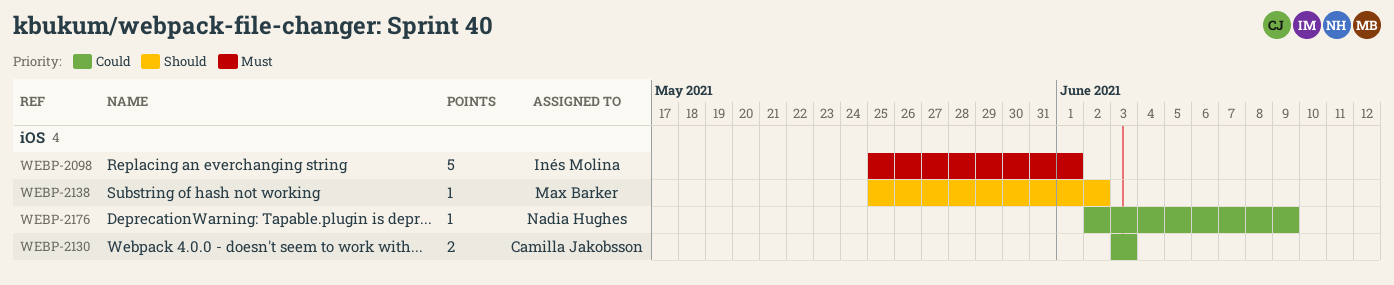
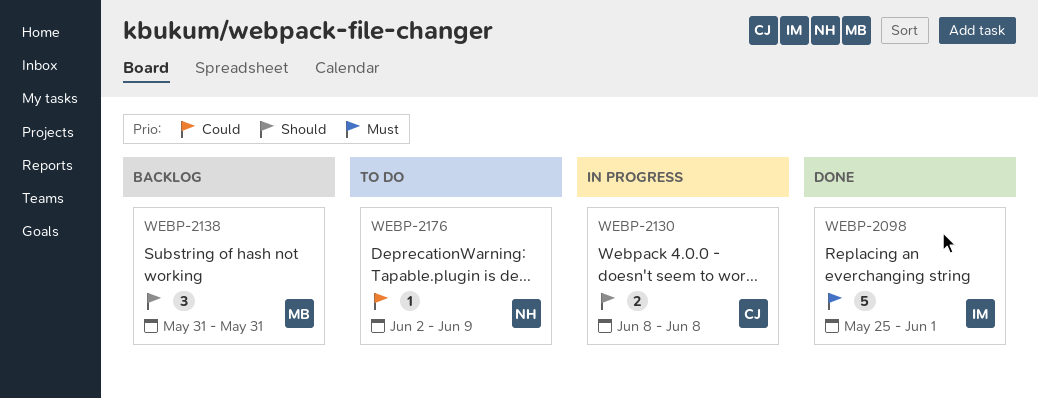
WEBP-2130, priority: Could -> Should
WEBP-2130, start: Jun 3 -> Jun 8
WEBP-2130, due: Jun 3 -> Jun 8
WEBP-2138, estimate: 1 -> 3
WEBP-2138, start: May 25 -> May 31
WEBP-2138, due: Jun 2 -> May 31

